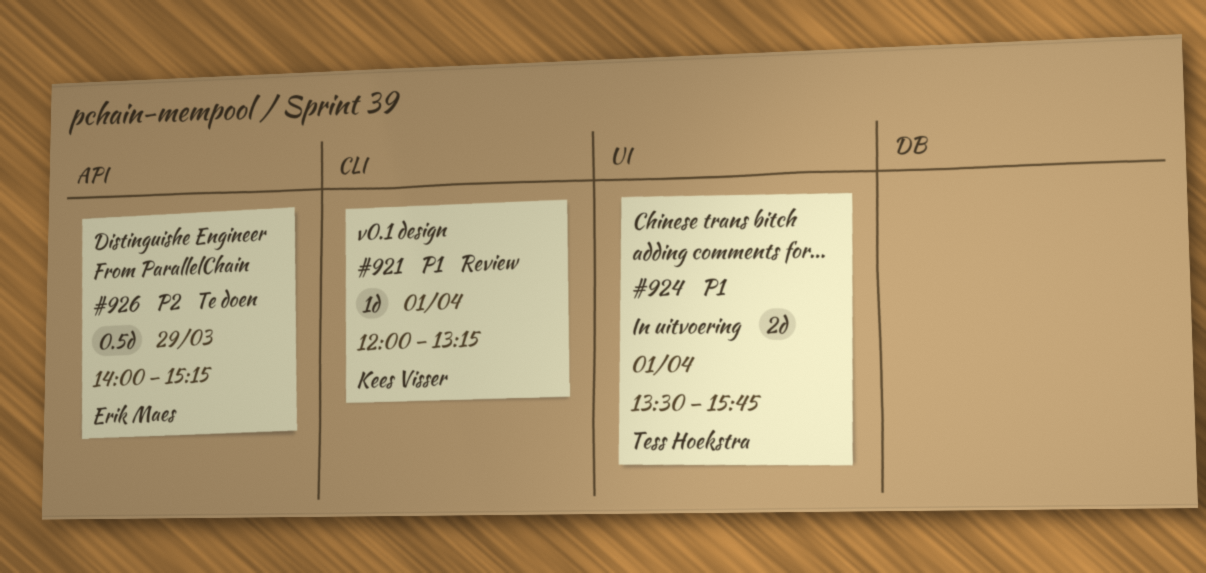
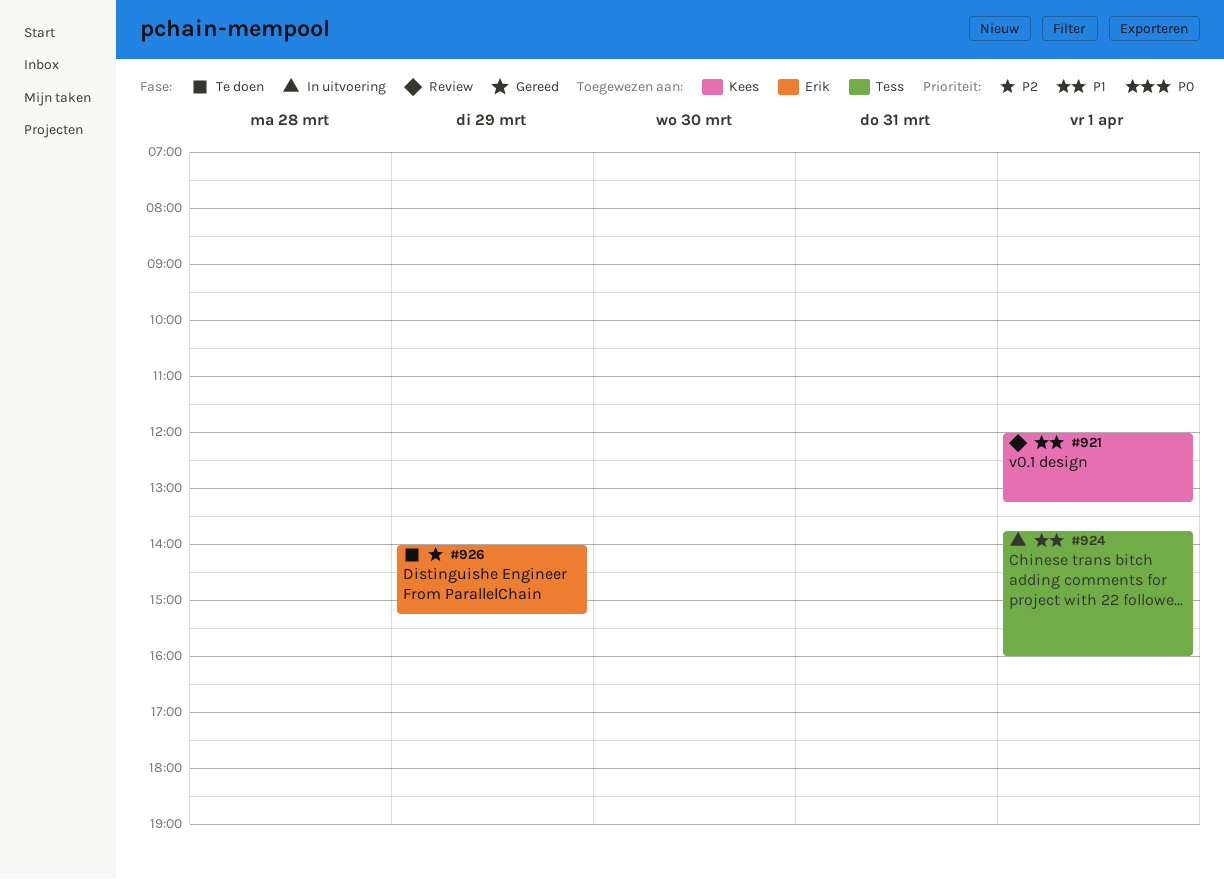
#924, begins: 13:30 -> 13:45
#924, ends: 15:45 -> 16:00

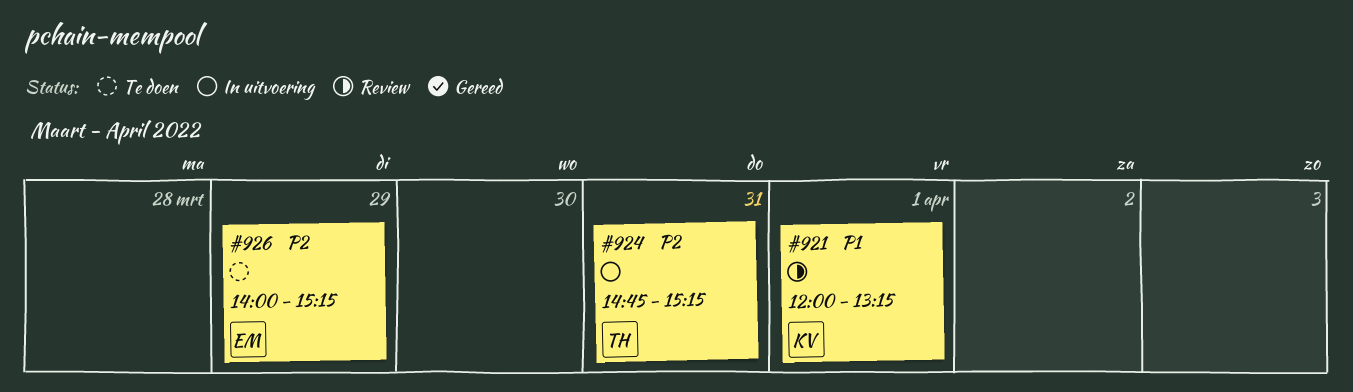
#924, priority: P1 -> P2
#924, day: Apr 1 -> Mar 31
#924, begins: 13:45 -> 14:45
#924, ends: 16:00 -> 15:15

